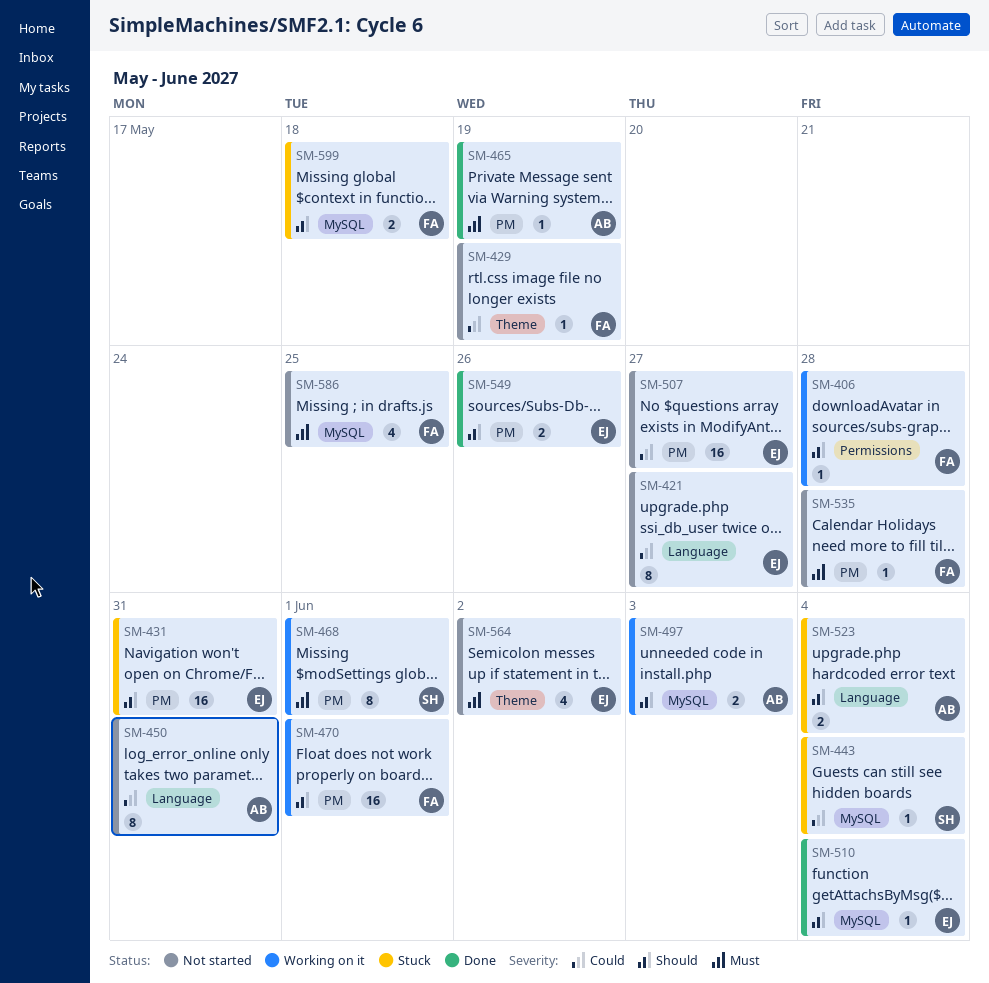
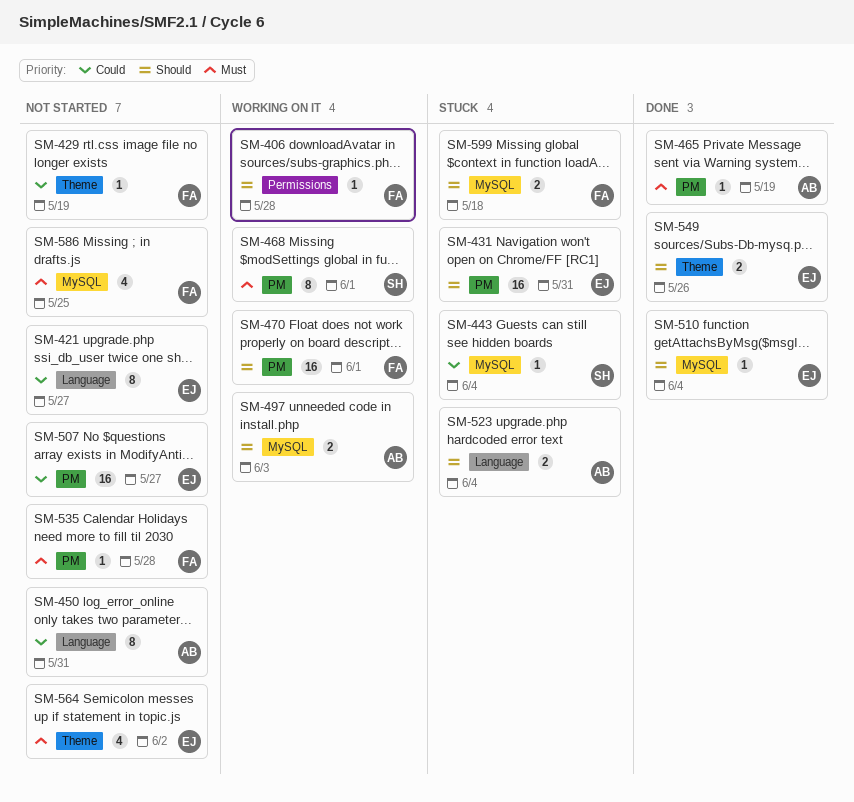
SM-549, label: PM -> Theme

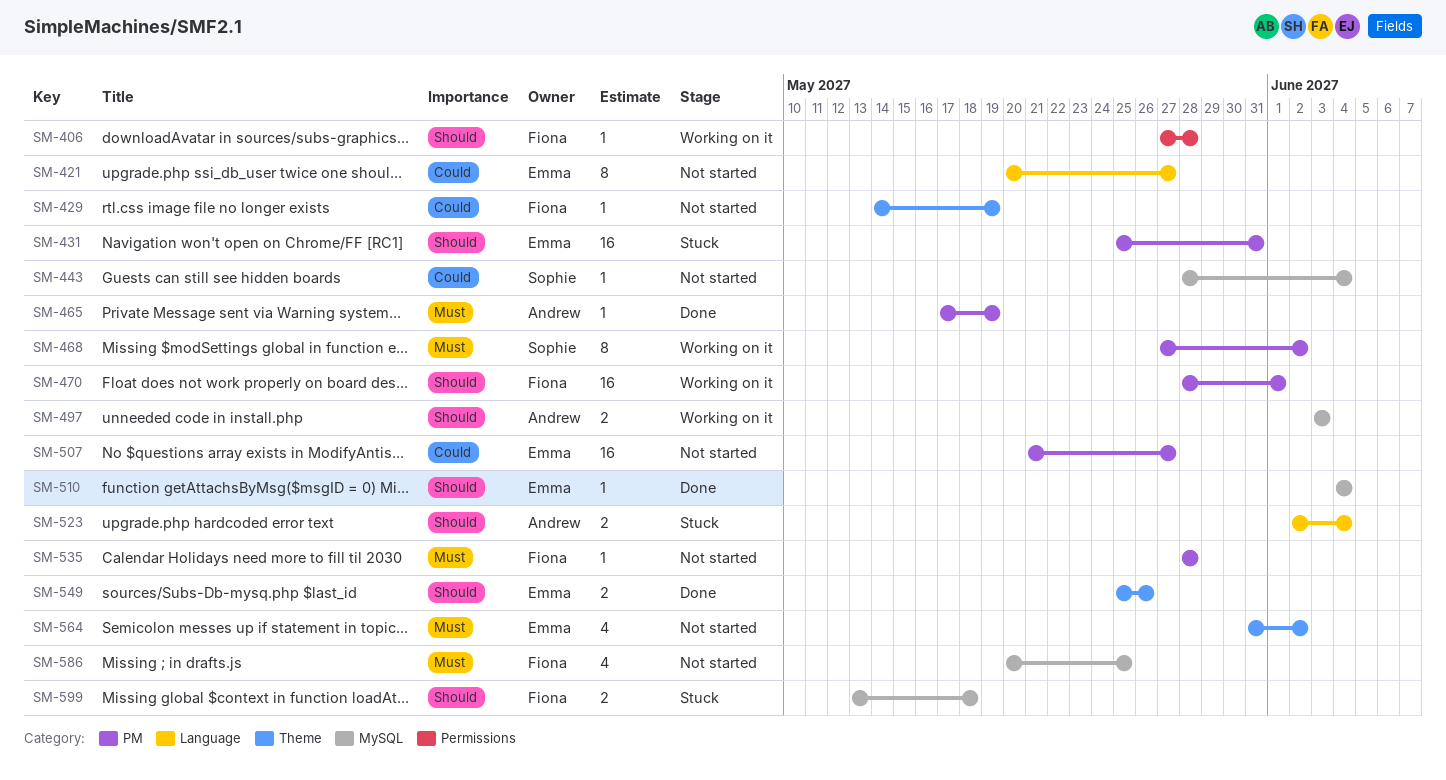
SM-443, status: Stuck -> Not started
SM-450: present -> none
SM-468, due: Jun 1 -> Jun 2

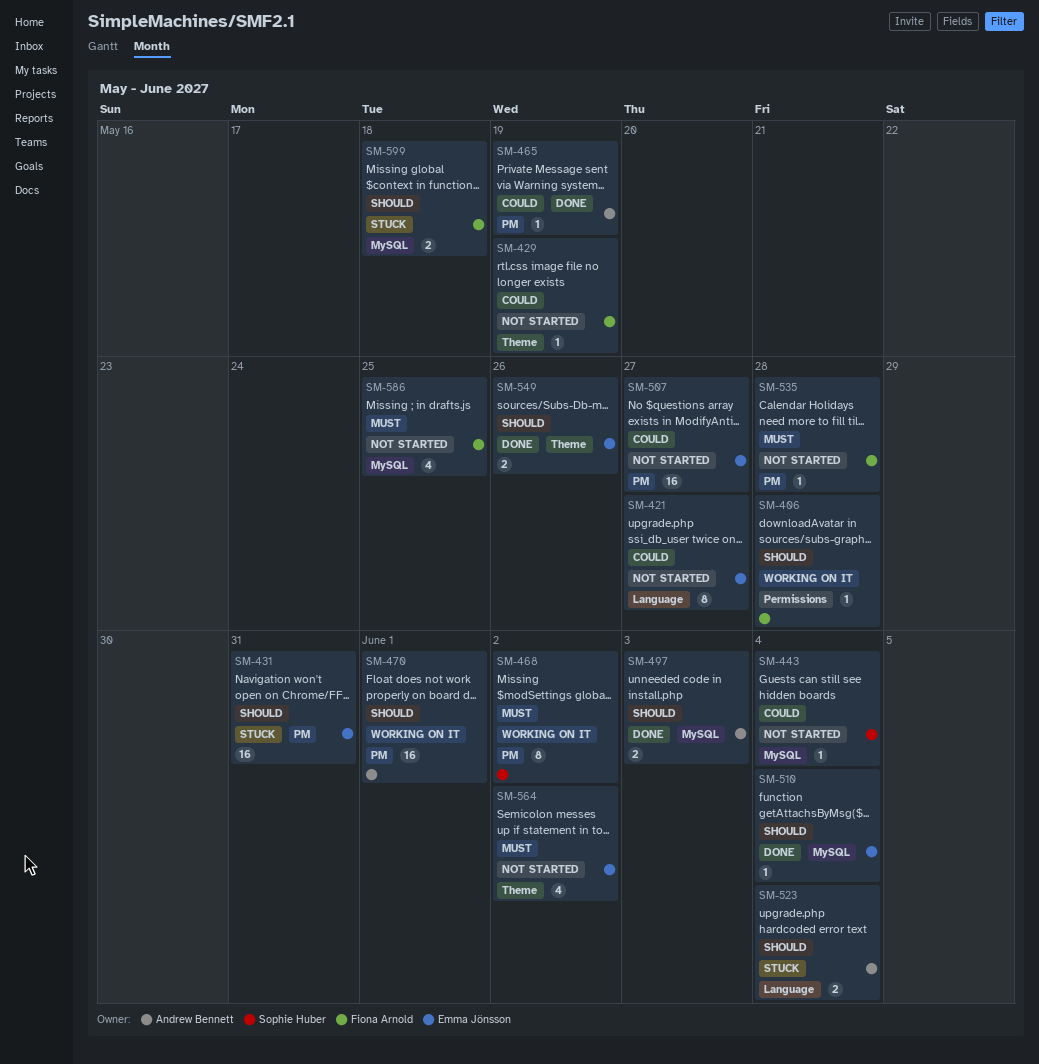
SM-465, priority: Must -> Could
SM-470, owner: Fiona Arnold -> Andrew Bennett
SM-497, status: Working on it -> Done

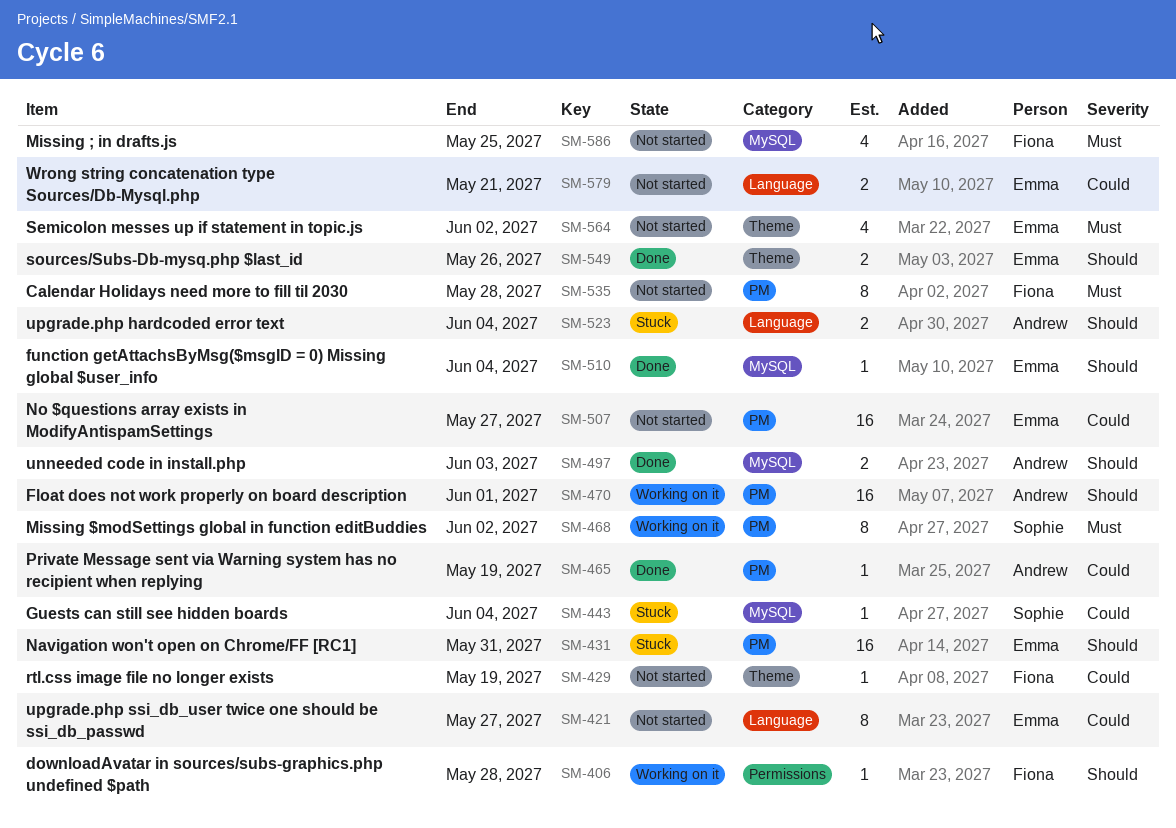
SM-443, status: Not started -> Stuck
SM-535, estimate: 1 -> 8
SM-579: none -> present
SM-599: present -> none

